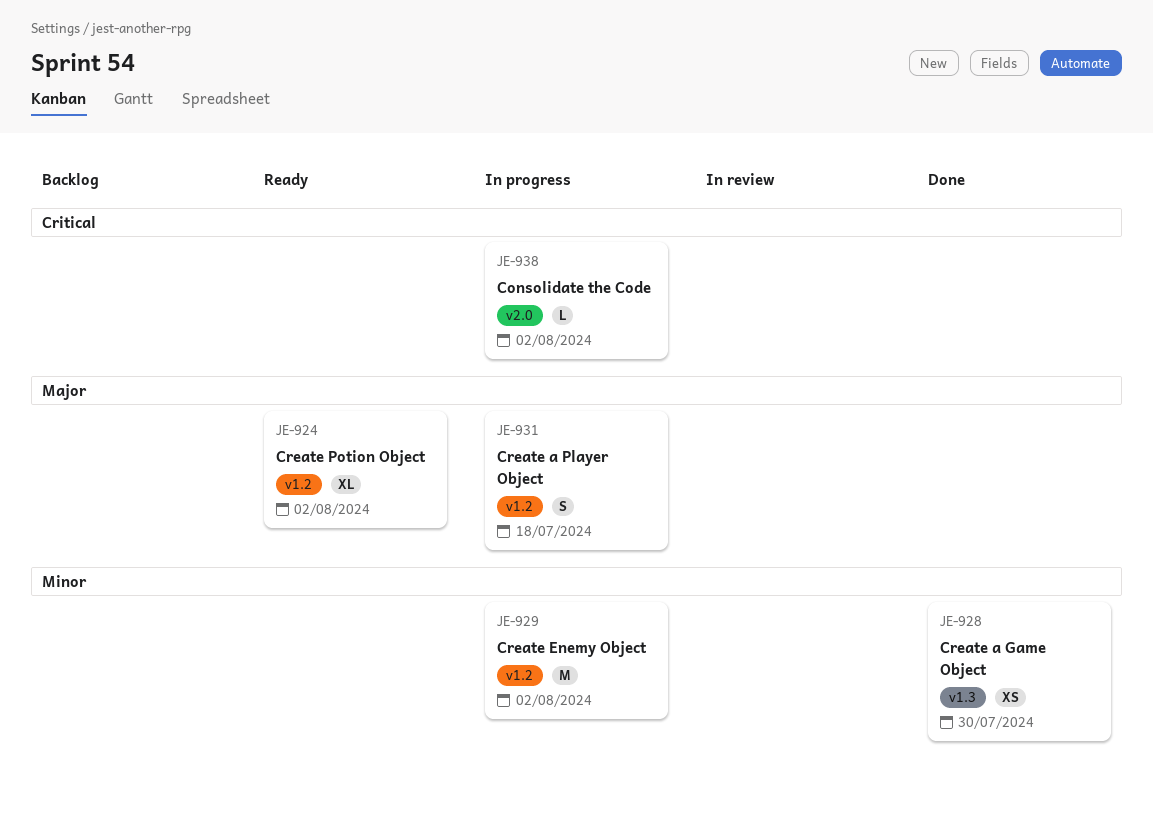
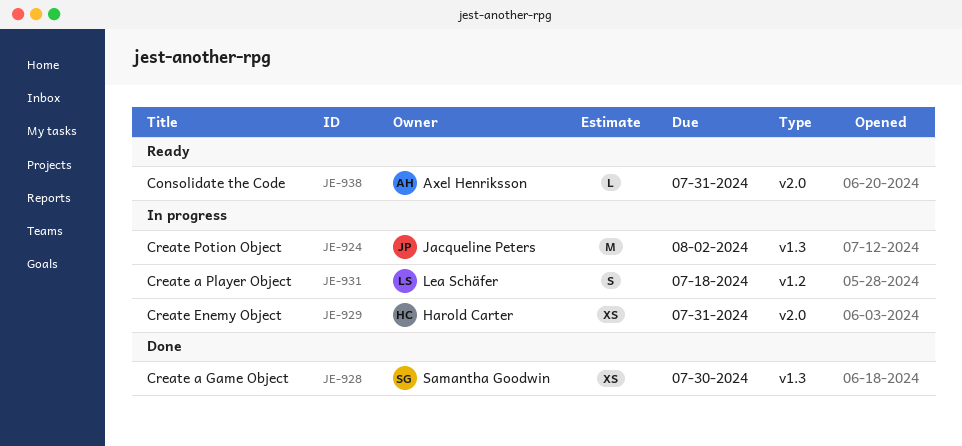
JE-924, status: Ready -> In progress
JE-924, label: v1.2 -> v1.3
JE-924, estimate: XL -> M
JE-929, label: v1.2 -> v2.0
JE-929, estimate: M -> XS
JE-929, due: Aug 2 -> Jul 31
JE-938, status: In progress -> Ready
JE-938, due: Aug 2 -> Jul 31

